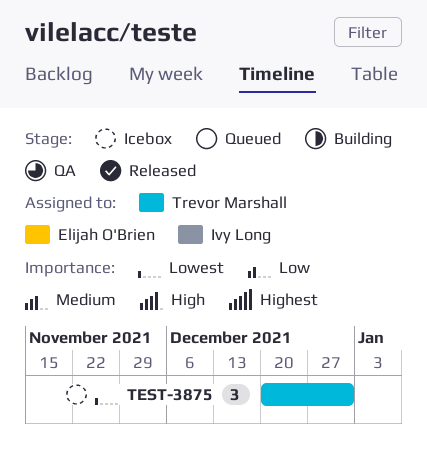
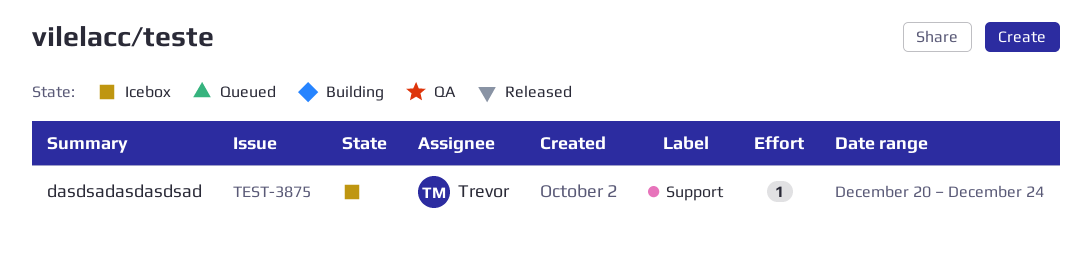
TEST-3875, estimate: 3 -> 1
TEST-3875, due: Dec 31 -> Dec 24

